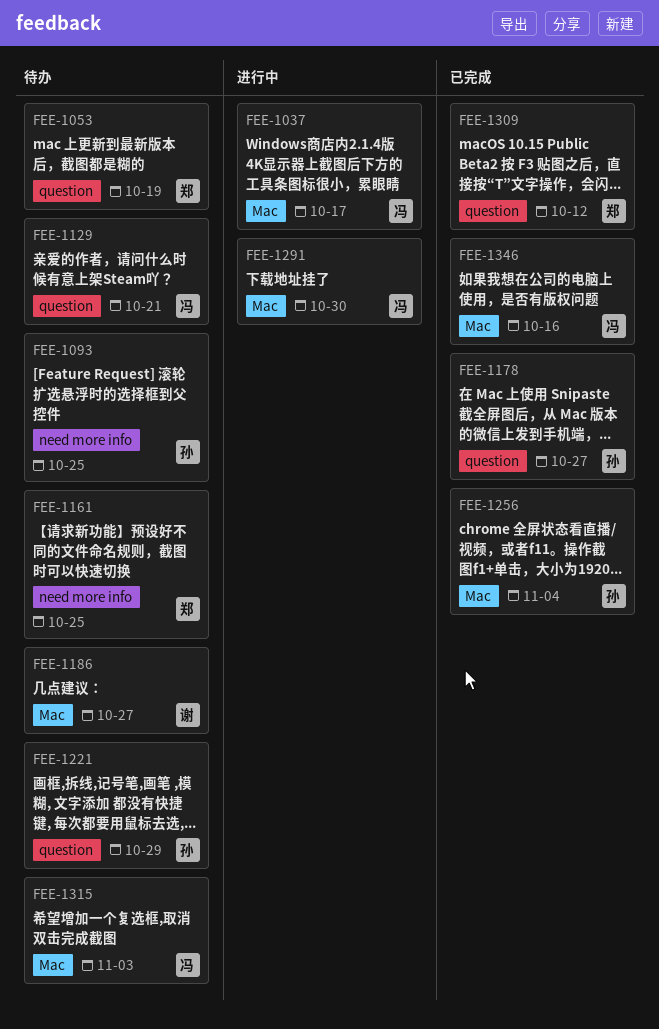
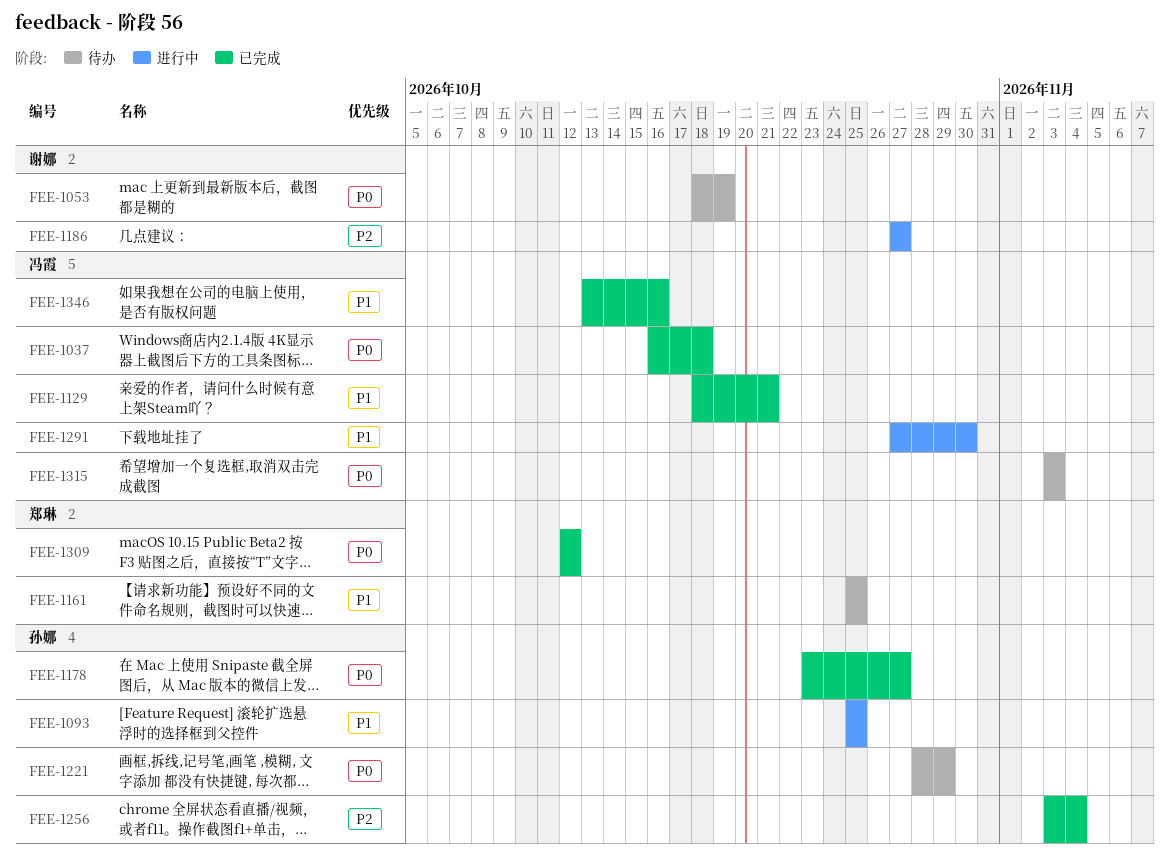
FEE-1037, status: 进行中 -> 已完成
FEE-1037, due: Oct 17 -> Oct 18
FEE-1053, owner: 郑琳 -> 谢娜
FEE-1093, status: 待办 -> 进行中
FEE-1129, status: 待办 -> 已完成
FEE-1186, status: 待办 -> 进行中

